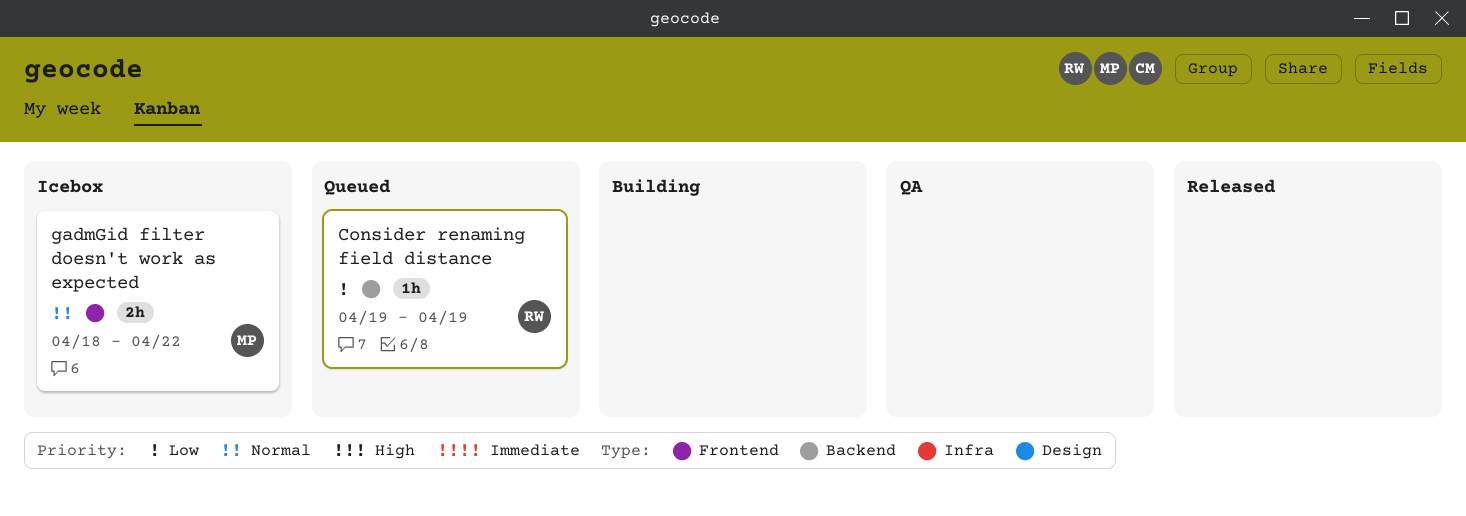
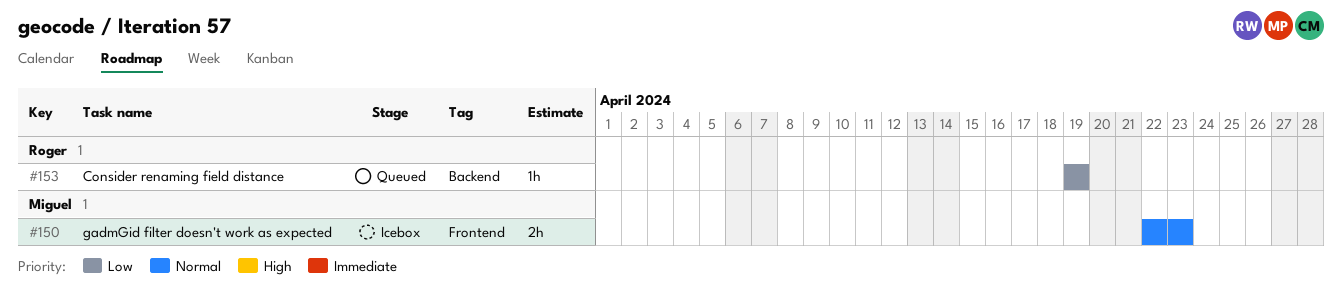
gadmGid filter doesn't work as expected, start: Apr 18 -> Apr 22
gadmGid filter doesn't work as expected, due: Apr 22 -> Apr 23

